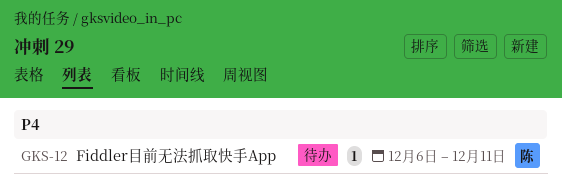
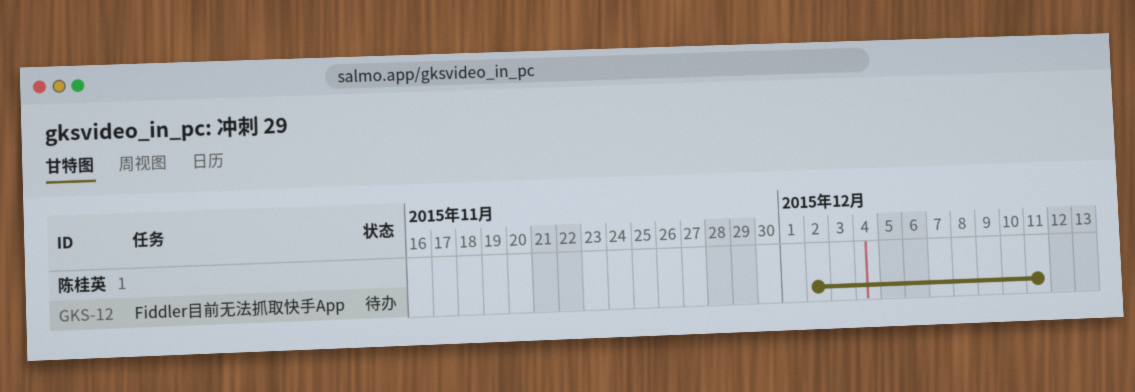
GKS-12, start: Dec 6 -> Dec 2

